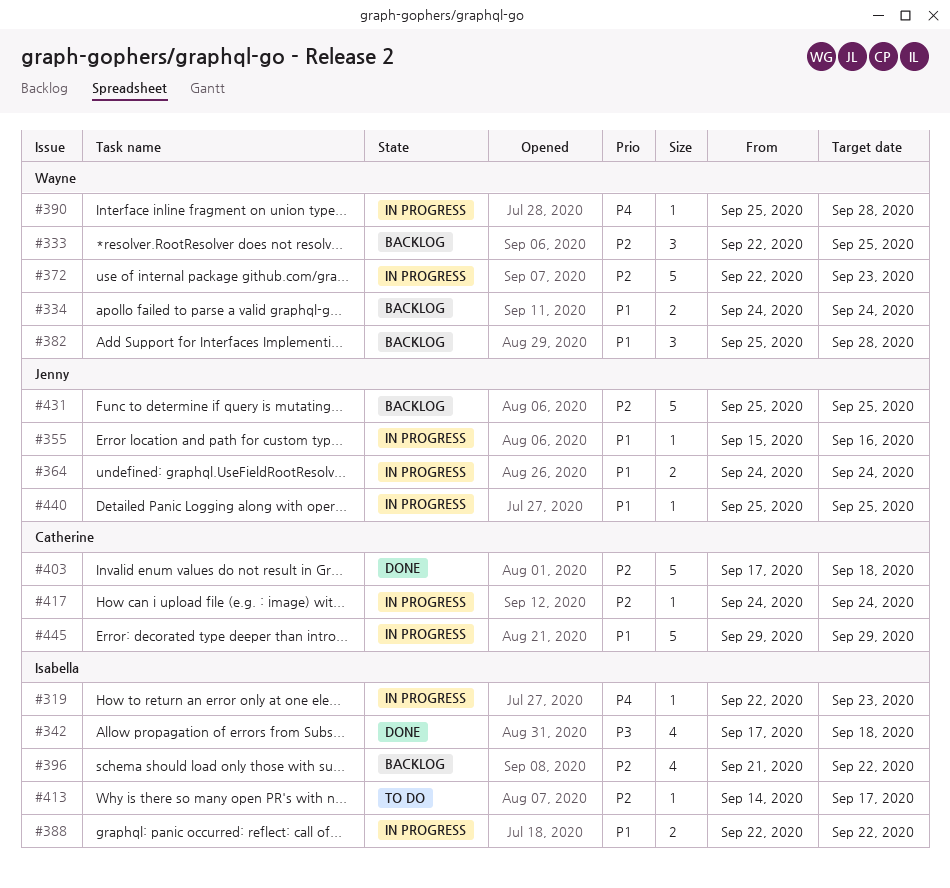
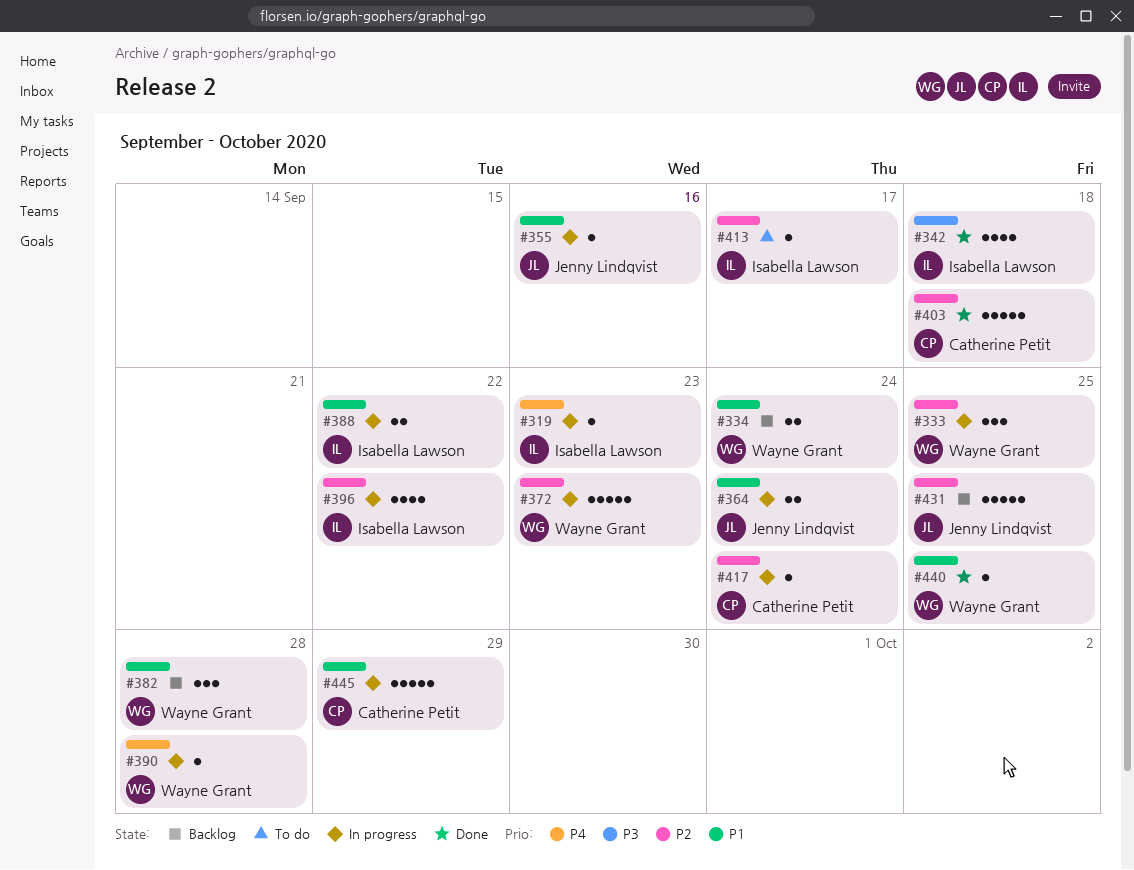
#333, status: Backlog -> In progress
#396, status: Backlog -> In progress
#440, status: In progress -> Done
#440, owner: Jenny Lindqvist -> Wayne Grant

